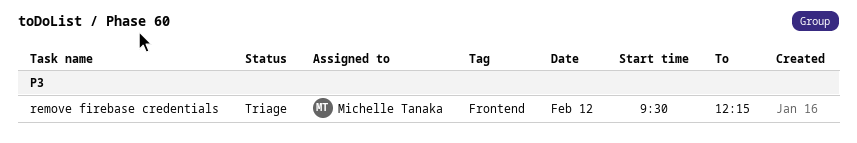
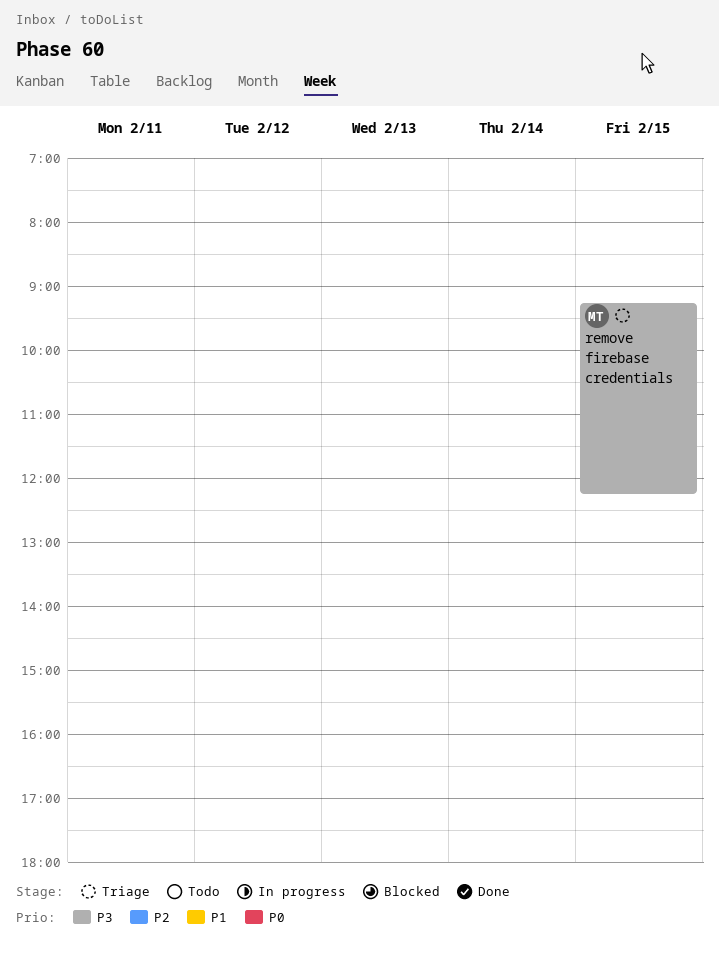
remove firebase credentials, day: Feb 12 -> Feb 15
remove firebase credentials, begins: 09:30 -> 09:15

